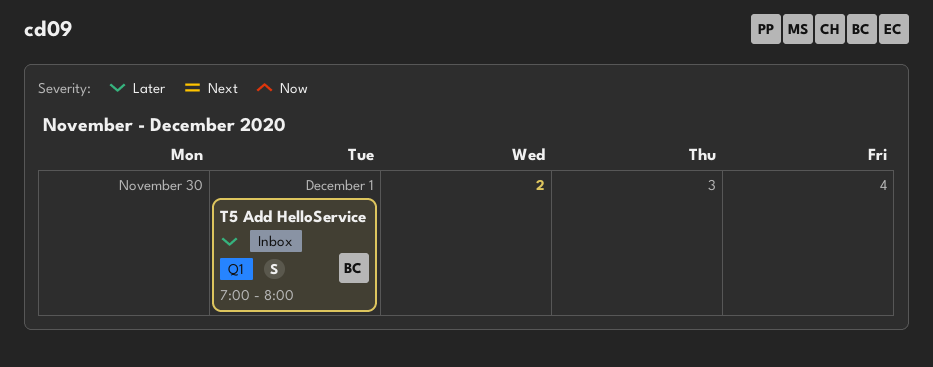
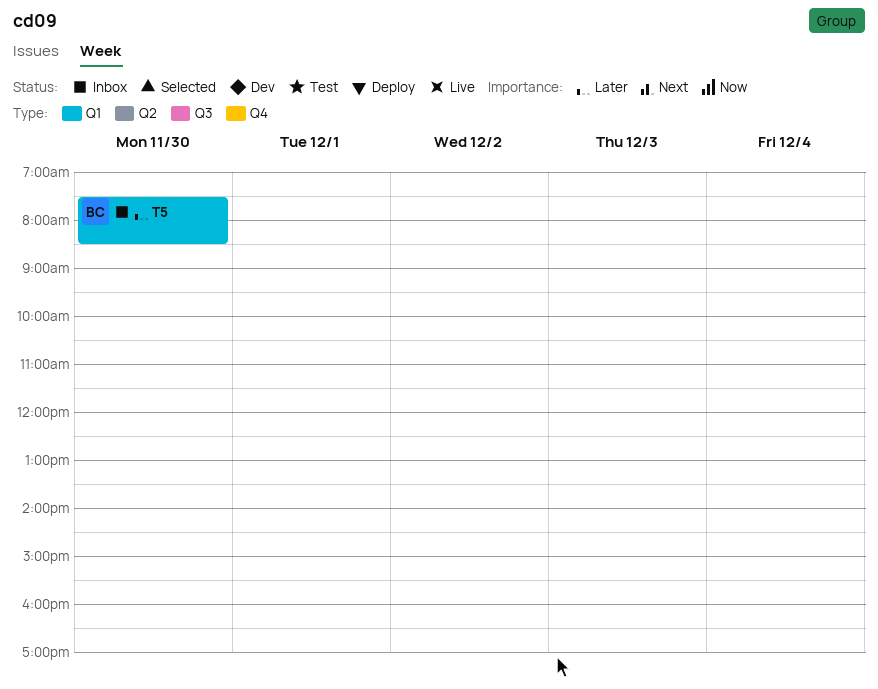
T5, day: Dec 1 -> Nov 30
T5, begins: 07:00 -> 07:30
T5, ends: 08:00 -> 08:30

